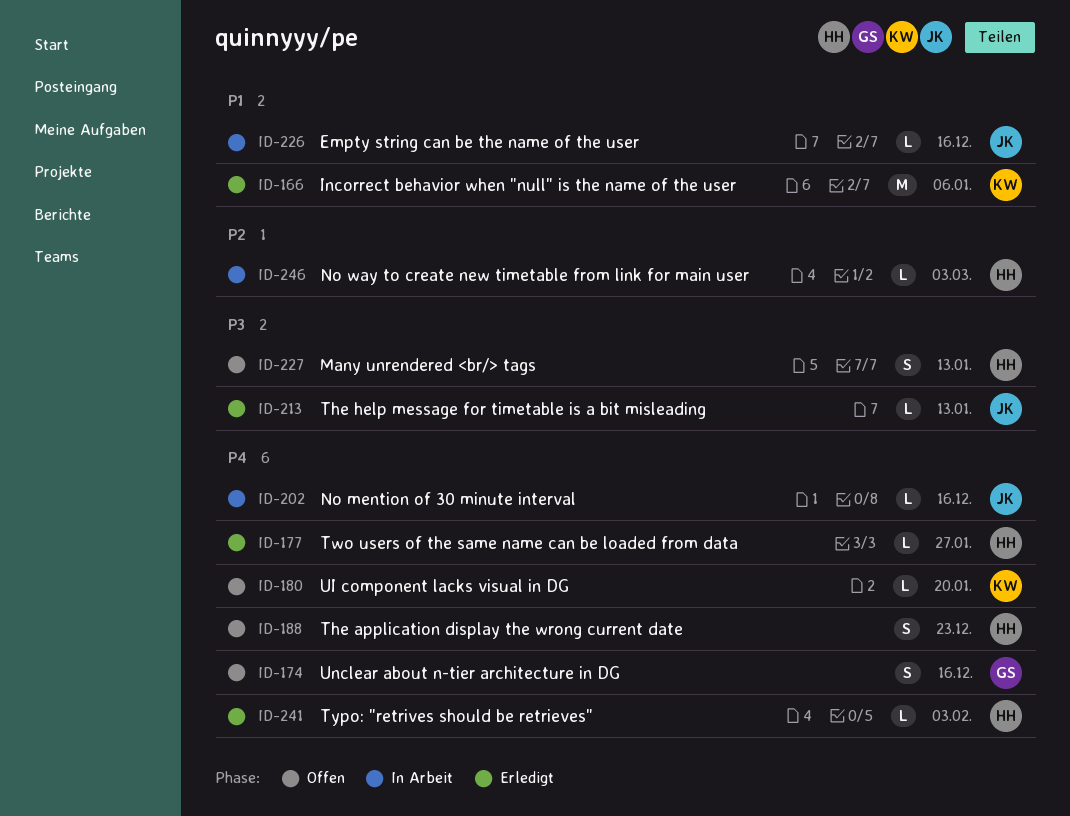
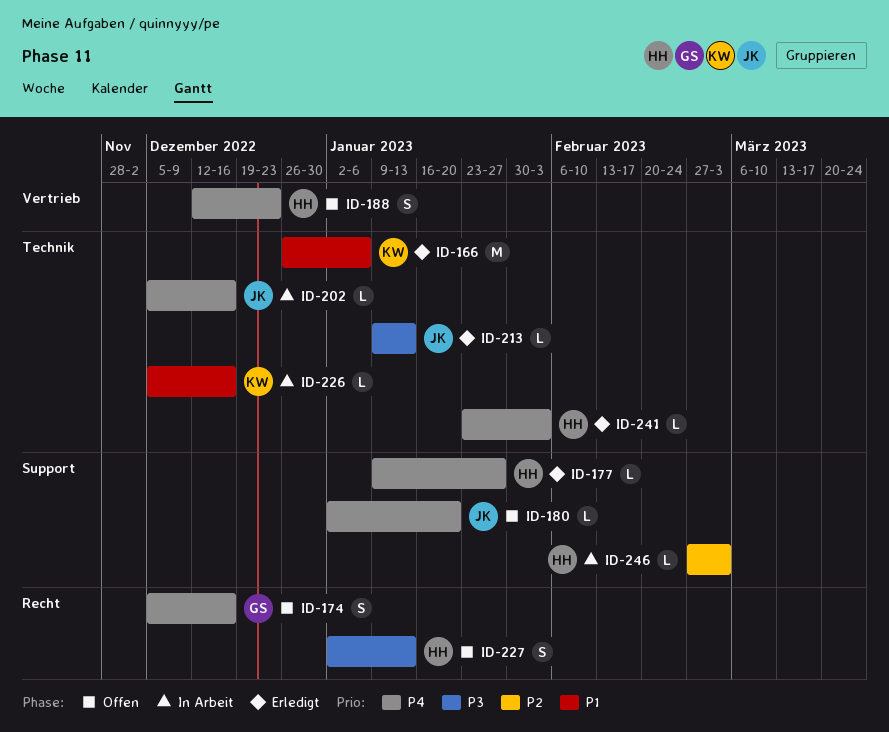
ID-180, owner: KW -> JK
ID-226, owner: JK -> KW

